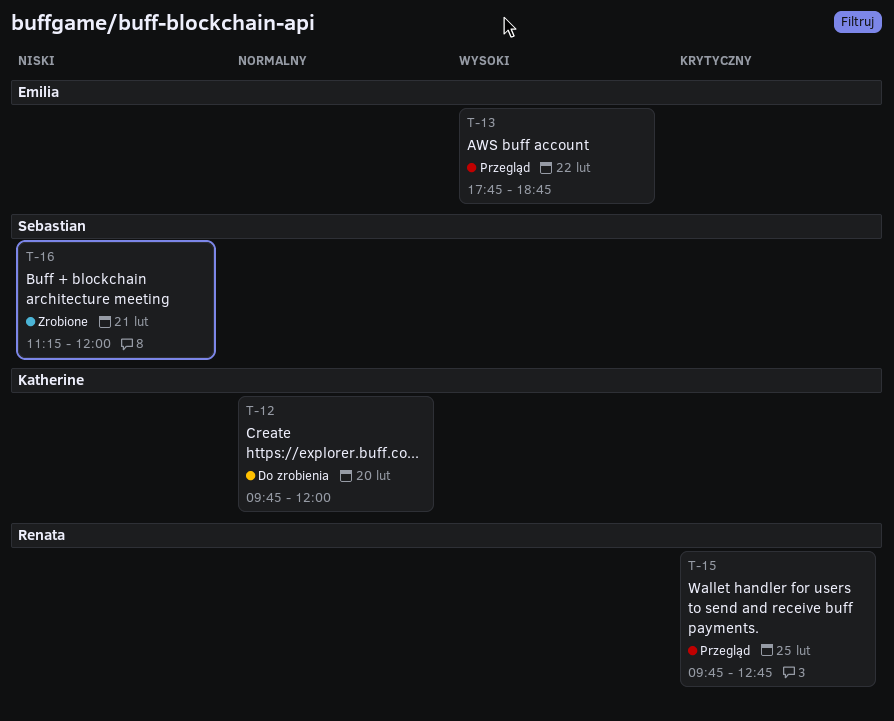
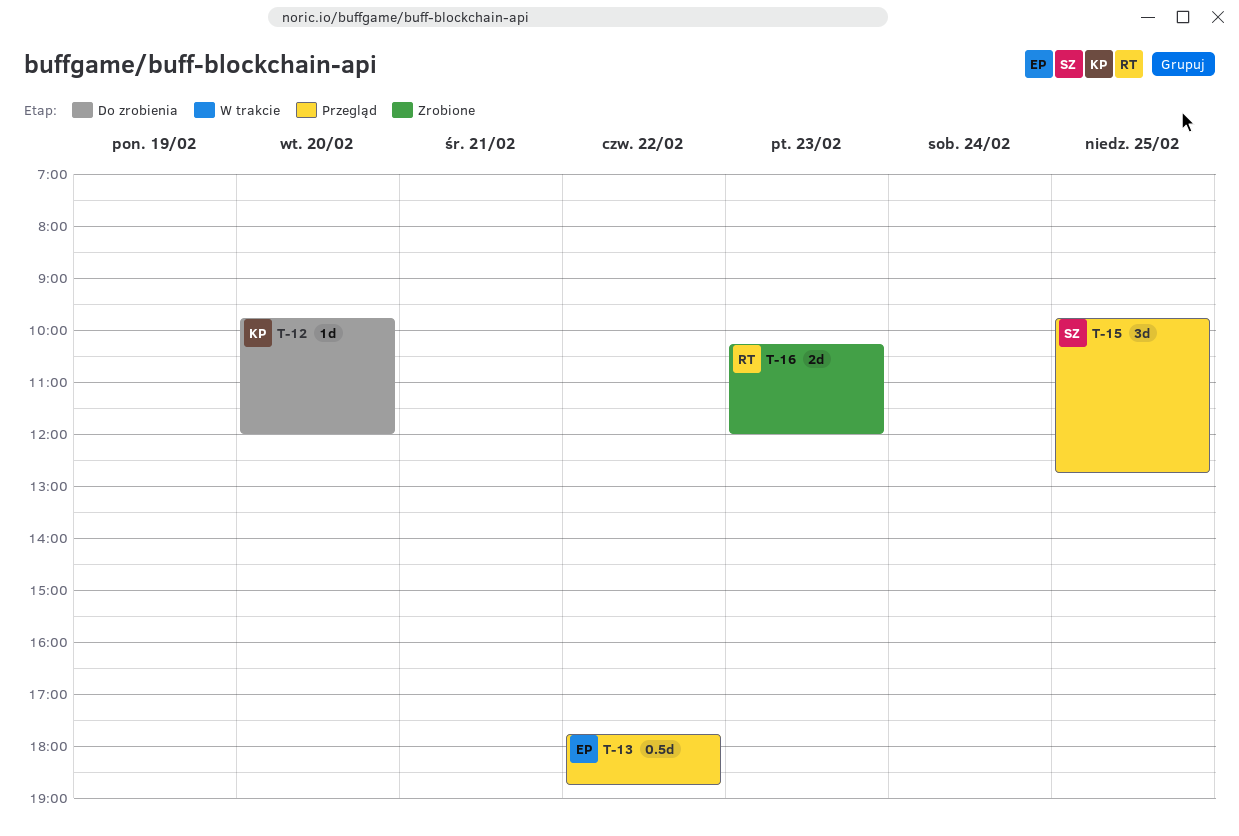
T-15, owner: Renata -> Sebastian
T-16, owner: Sebastian -> Renata
T-16, day: Feb 21 -> Feb 23
T-16, begins: 11:15 -> 10:15

